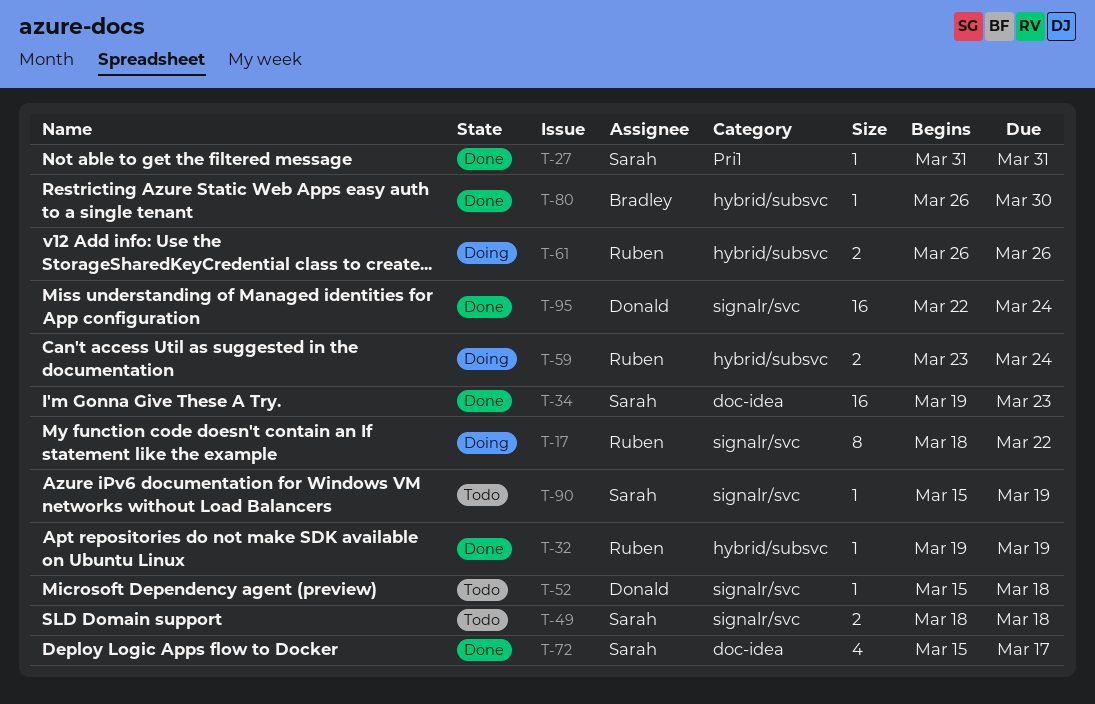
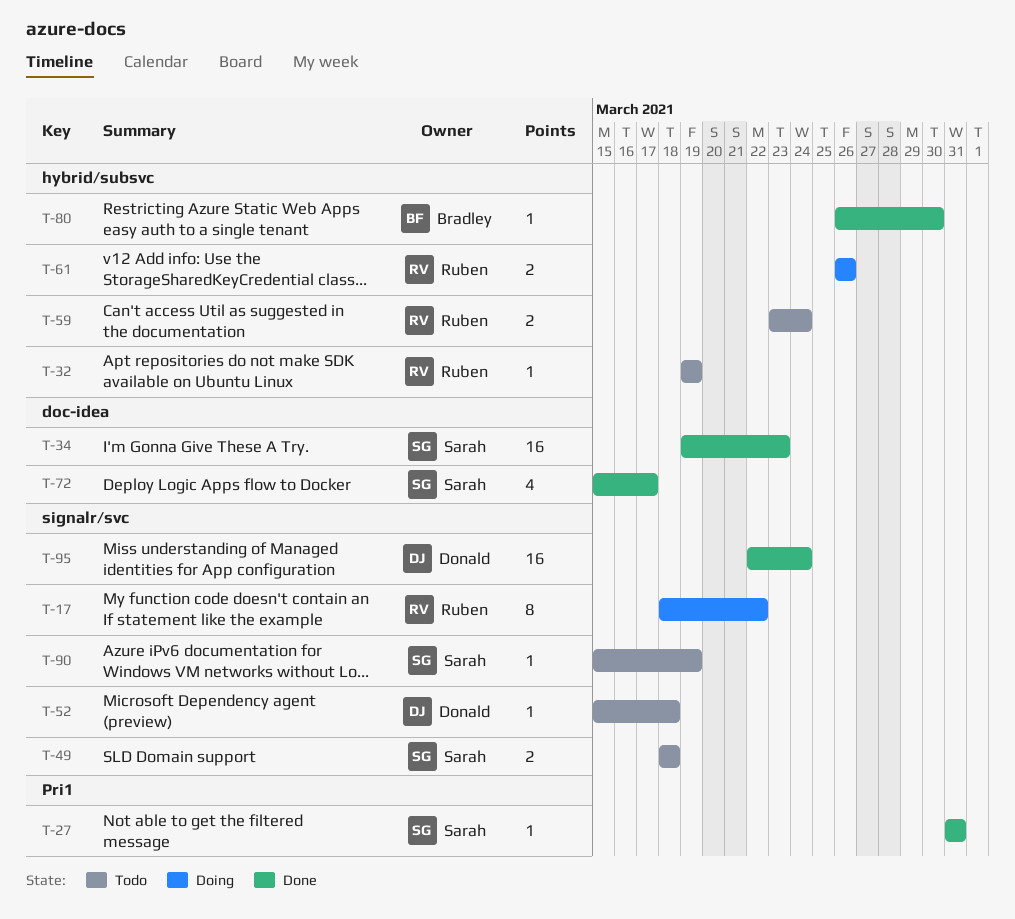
T-32, status: Done -> Todo
T-59, status: Doing -> Todo

